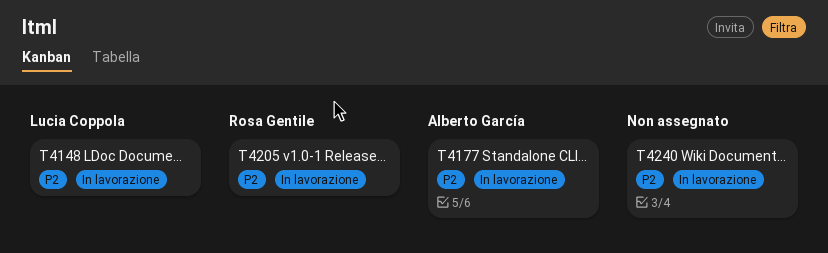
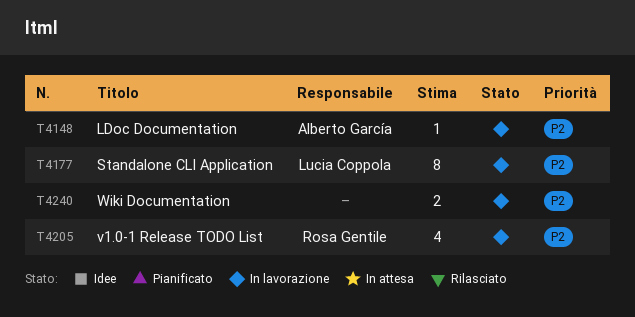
T4148, owner: Lucia Coppola -> Alberto García
T4177, owner: Alberto García -> Lucia Coppola

